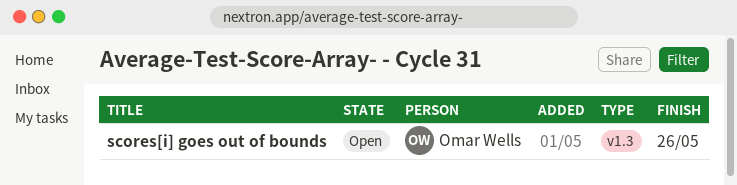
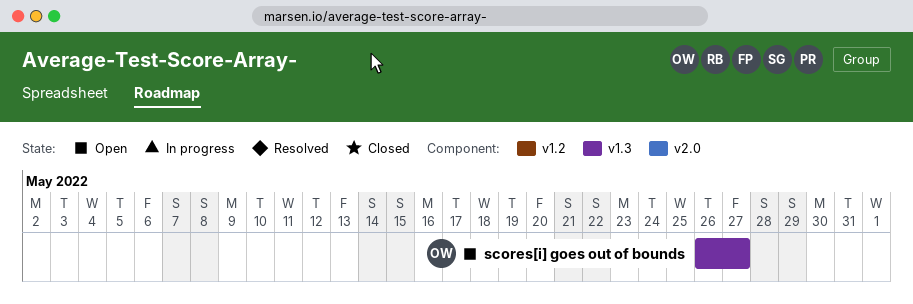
scores[i] goes out of bounds, due: May 26 -> May 27

